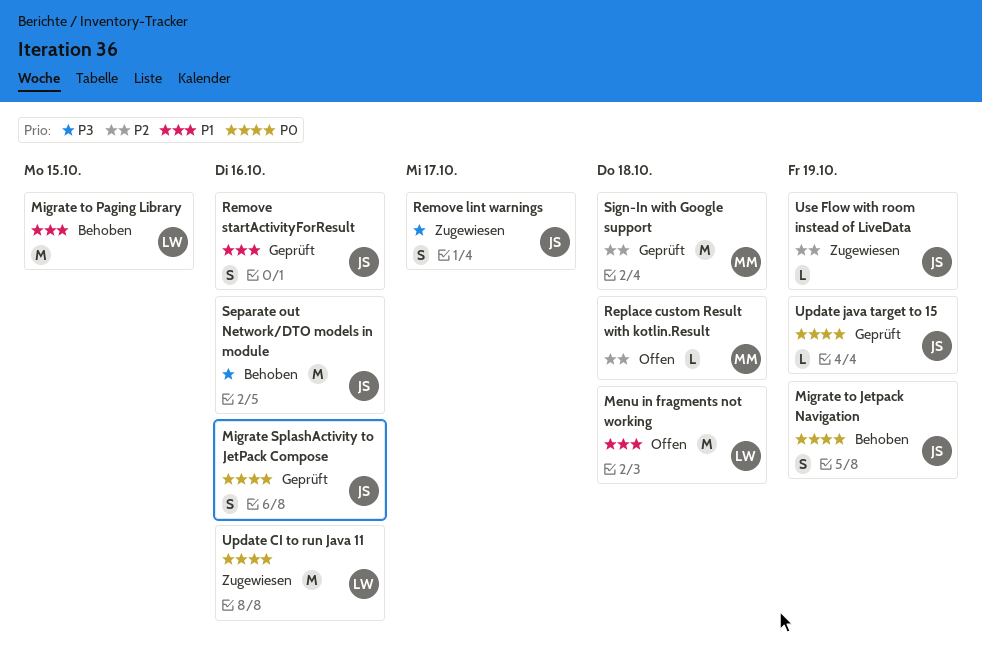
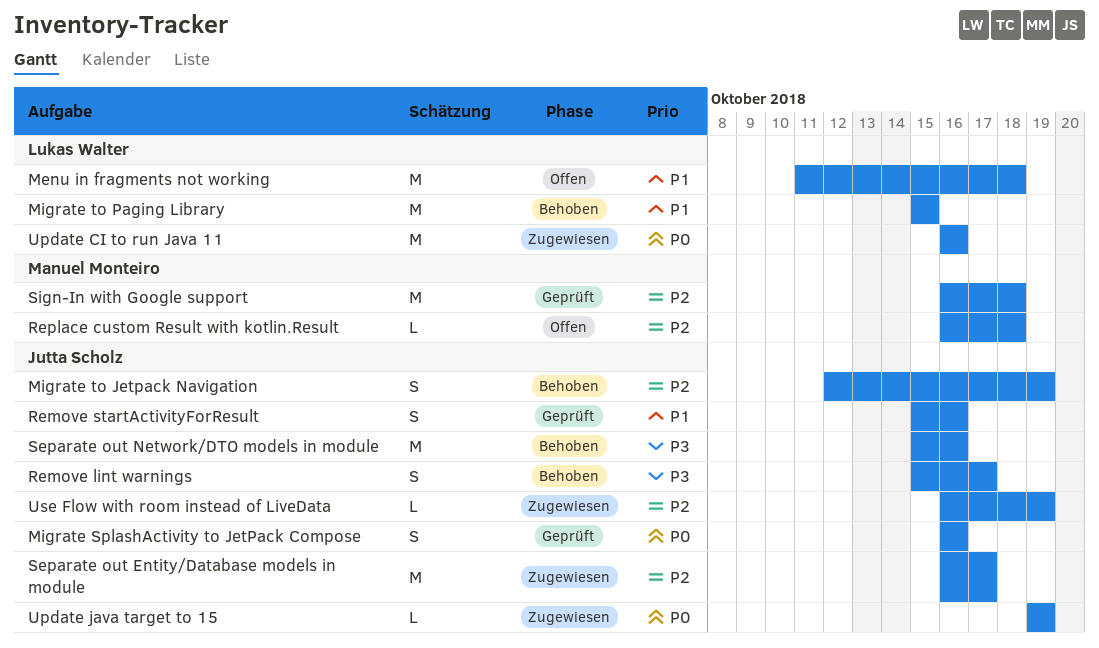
Migrate to Jetpack Navigation, priority: P0 -> P2
Remove lint warnings, status: Zugewiesen -> Behoben
Separate out Entity/Database models in module: none -> present
Update java target to 15, status: Geprüft -> Zugewiesen

